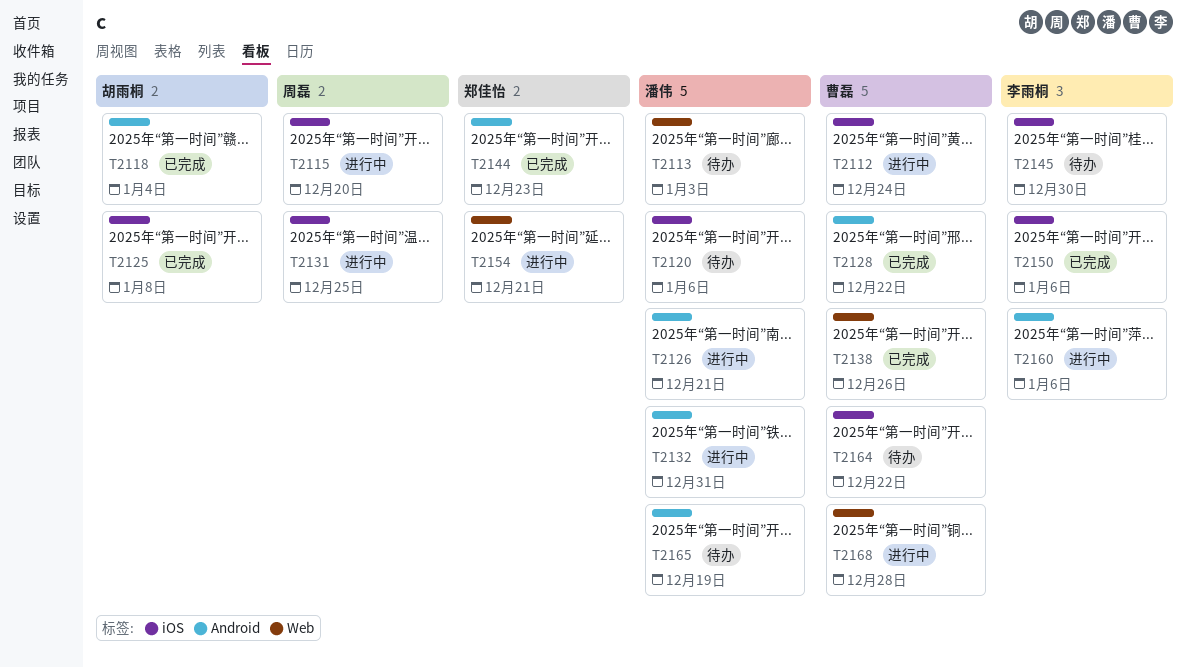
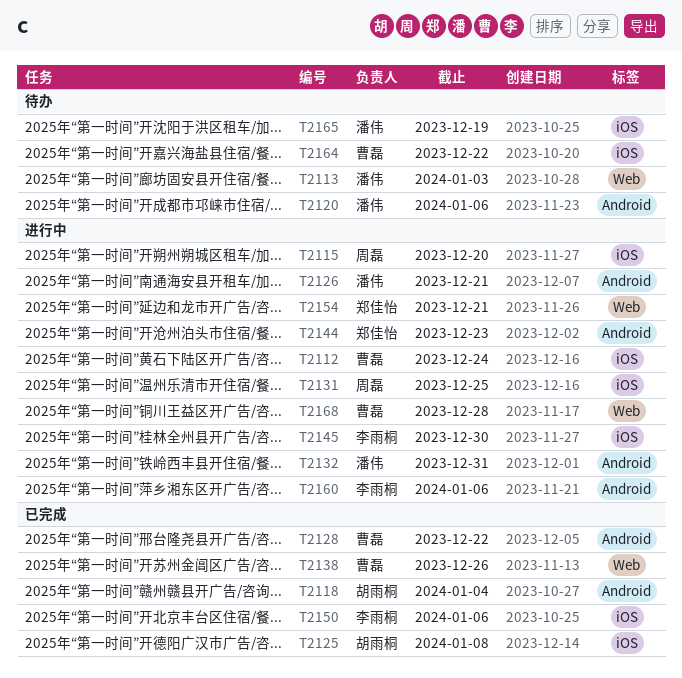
T2120, label: iOS -> Android
T2144, status: 已完成 -> 进行中
T2145, status: 待办 -> 进行中
T2165, label: Android -> iOS

